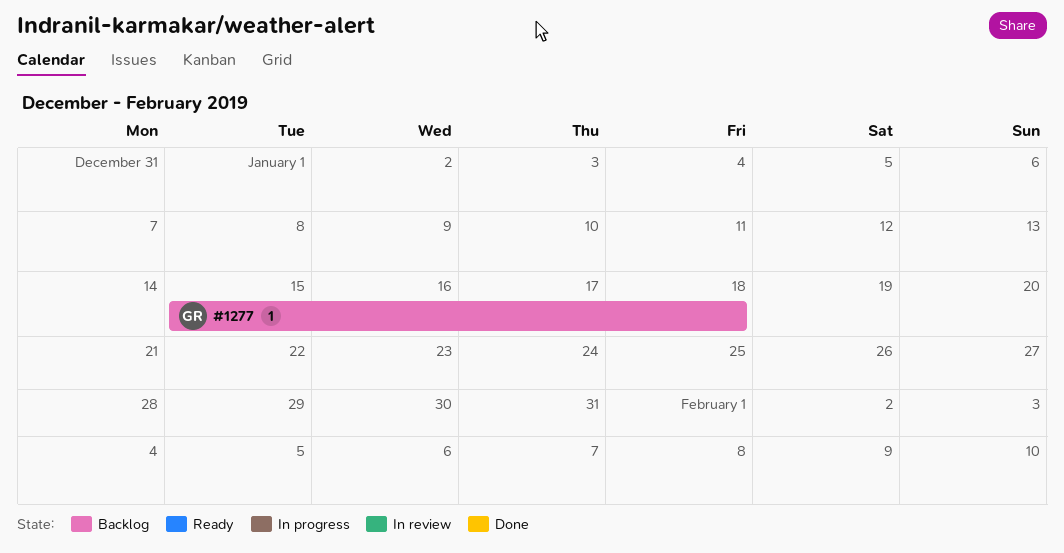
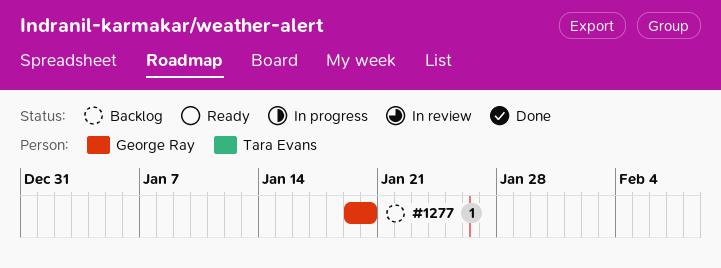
#1277, start: Jan 15 -> Jan 19
#1277, due: Jan 18 -> Jan 20

